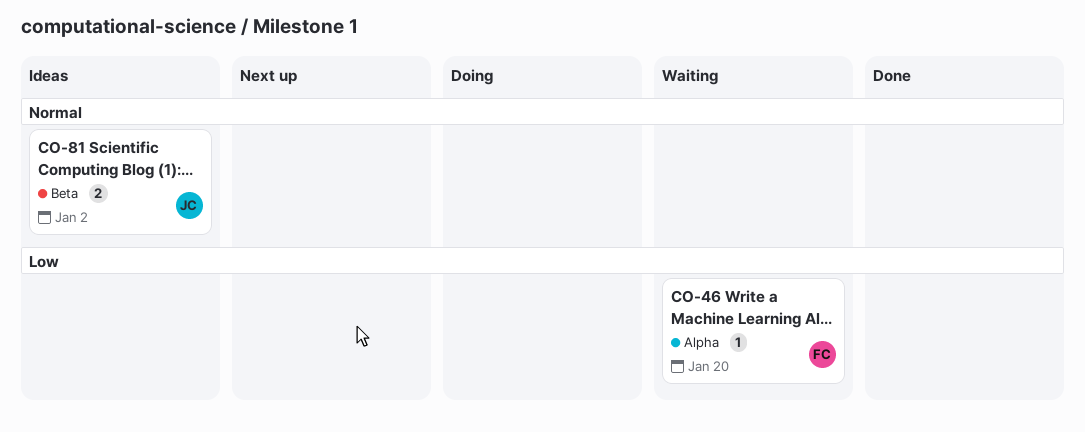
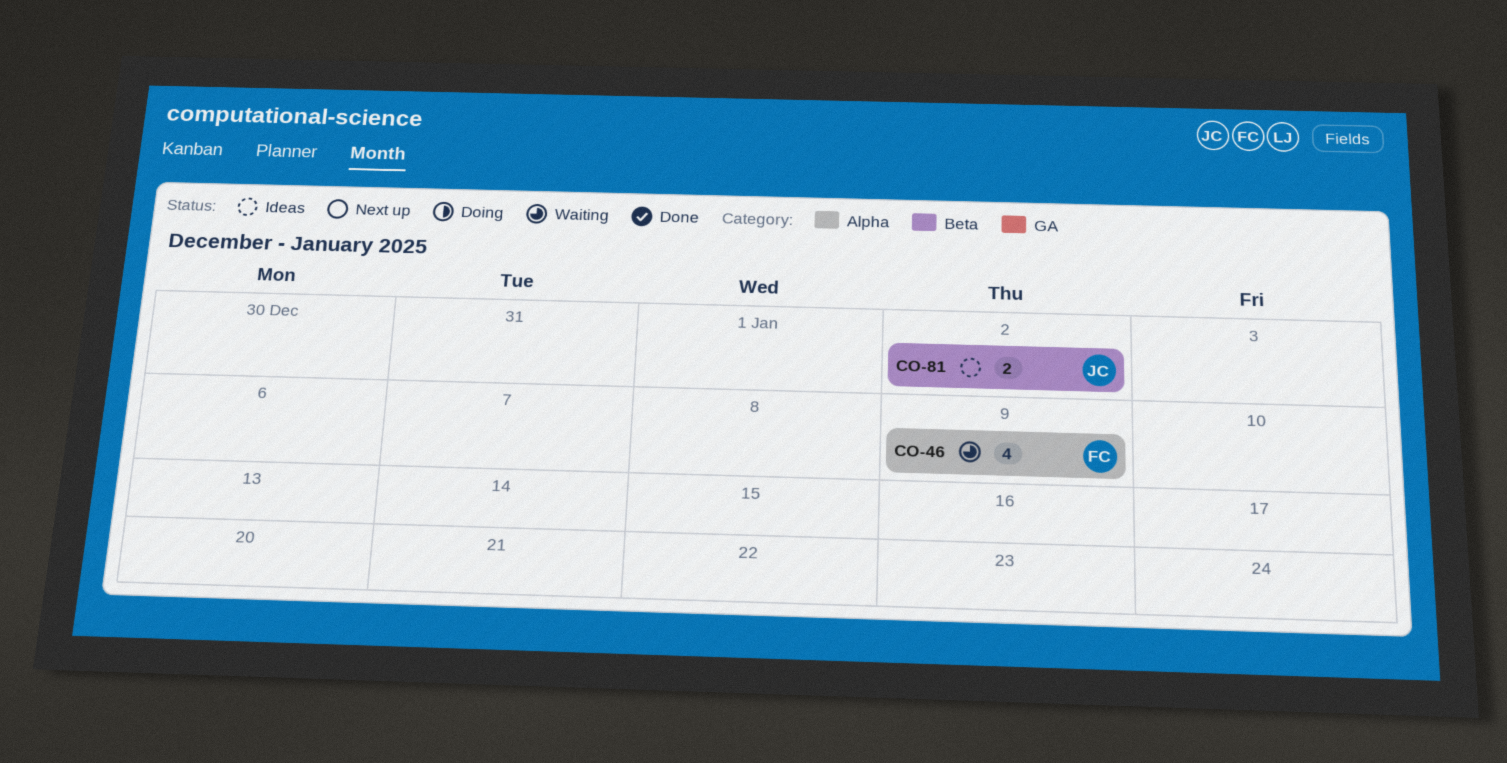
CO-46, estimate: 1 -> 4
CO-46, due: Jan 20 -> Jan 9

